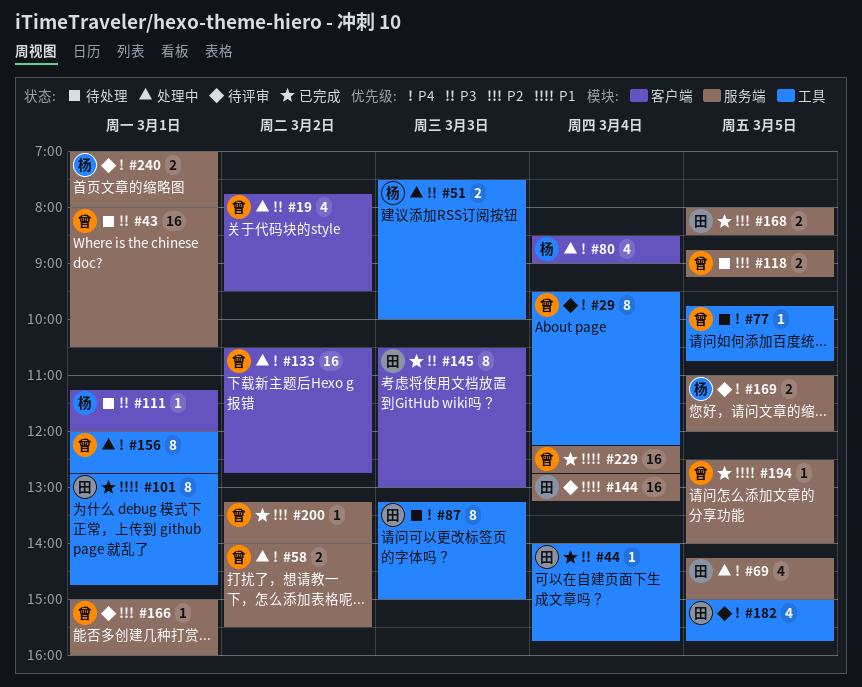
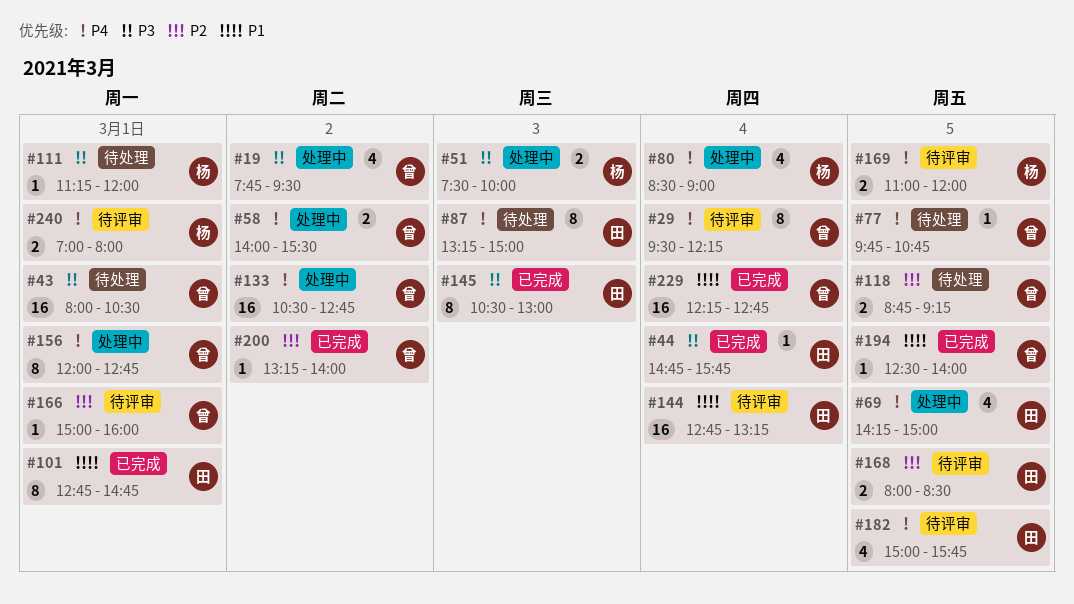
#44, begins: 14:00 -> 14:45
#168, status: 已完成 -> 待评审

